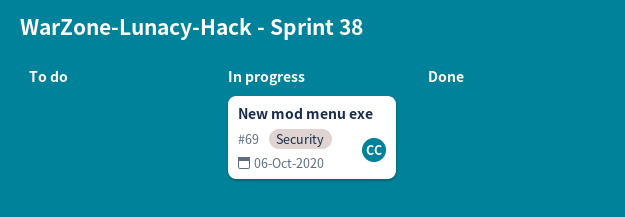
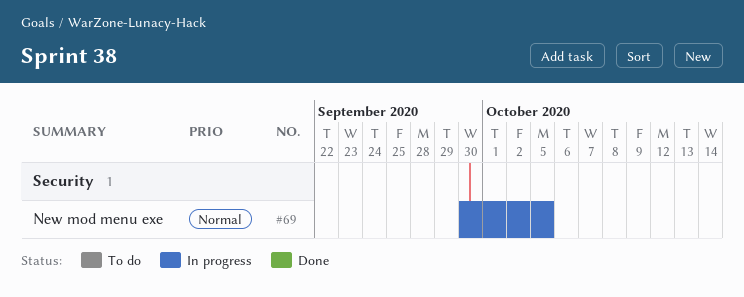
#69, due: Oct 6 -> Oct 5

